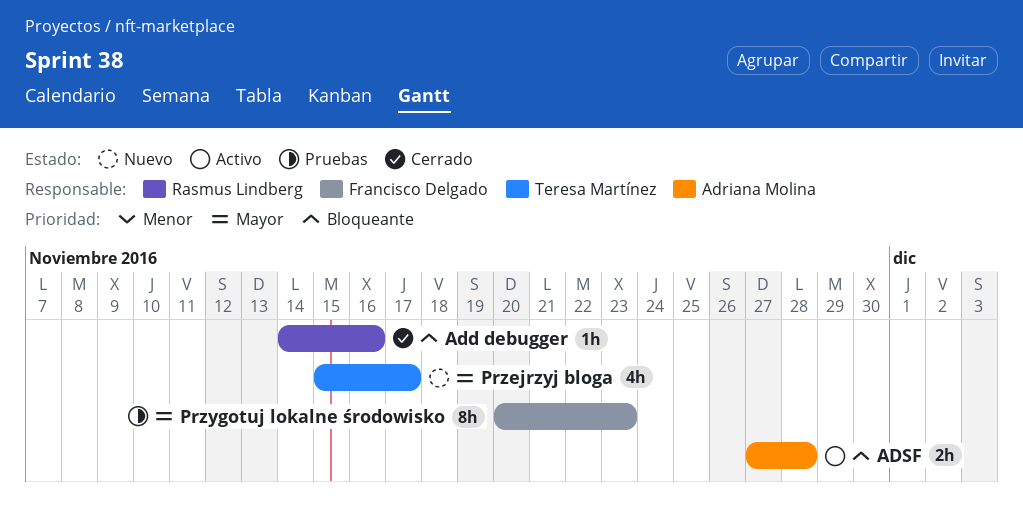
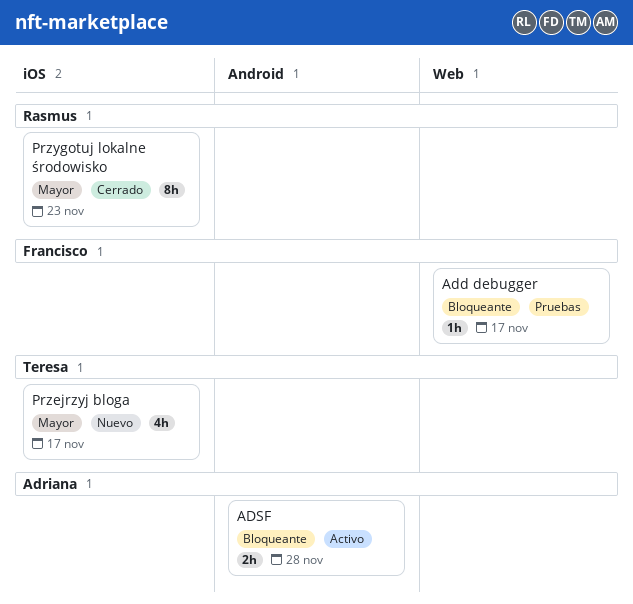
Add debugger, status: Cerrado -> Pruebas
Add debugger, owner: Rasmus Lindberg -> Francisco Delgado
Add debugger, due: Nov 16 -> Nov 17
Przygotuj lokalne środowisko, status: Pruebas -> Cerrado
Przygotuj lokalne środowisko, owner: Francisco Delgado -> Rasmus Lindberg

